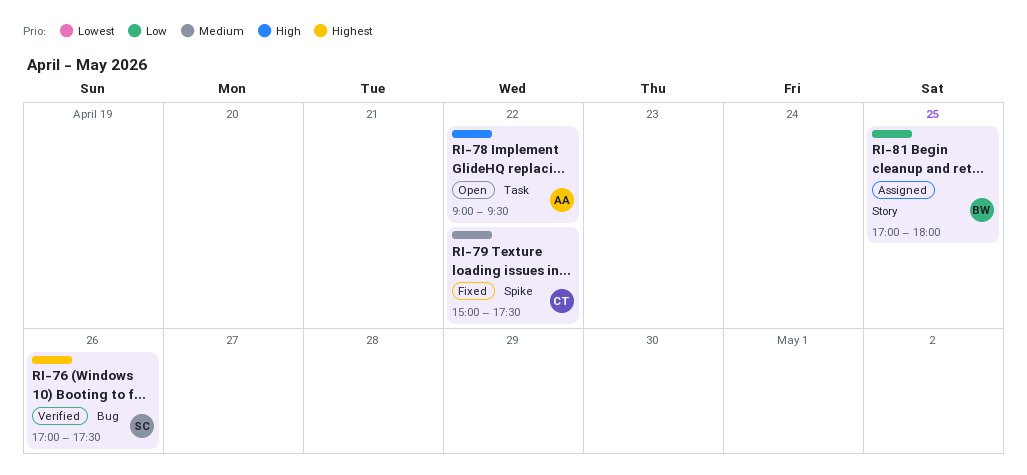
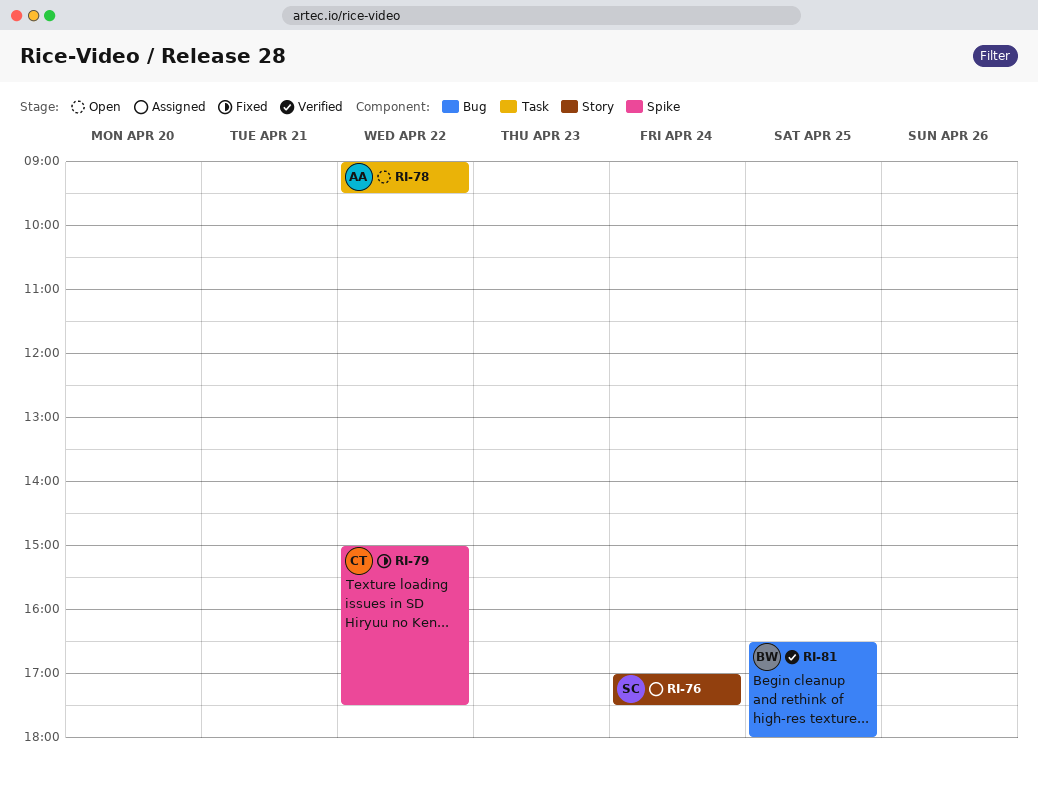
RI-76, status: Verified -> Assigned
RI-76, label: Bug -> Story
RI-76, day: Apr 26 -> Apr 24
RI-81, status: Assigned -> Verified
RI-81, label: Story -> Bug
RI-81, begins: 17:00 -> 16:30

